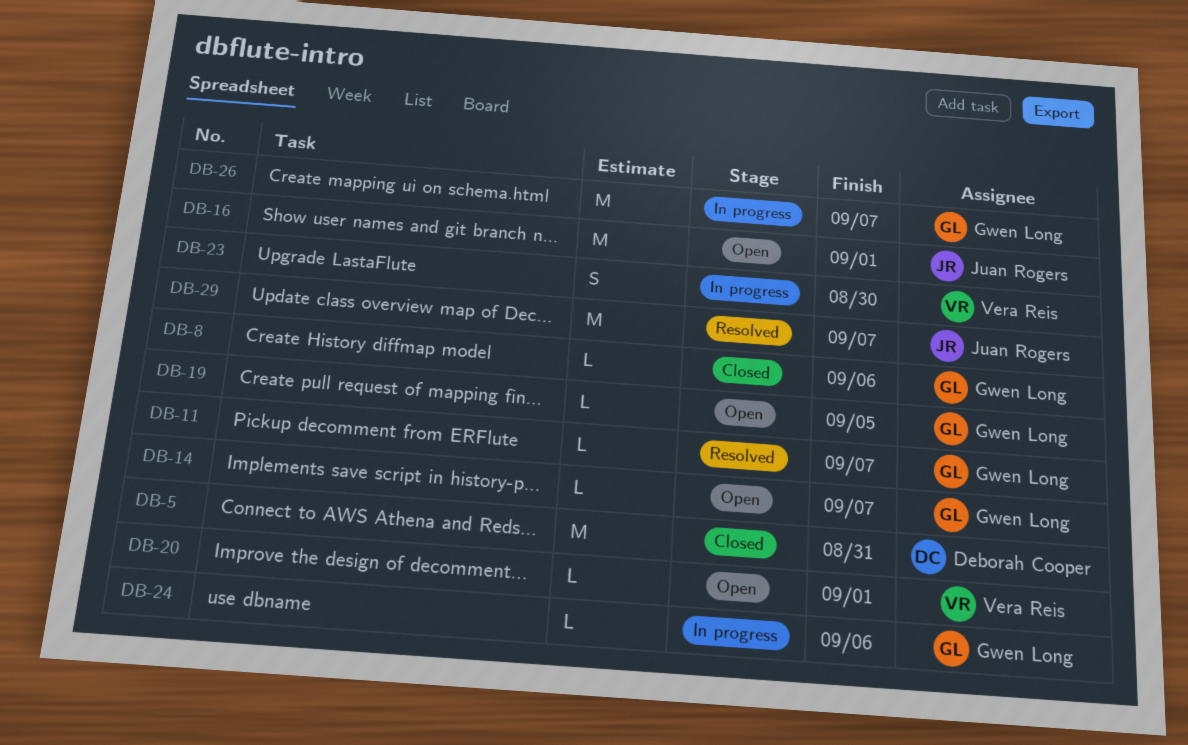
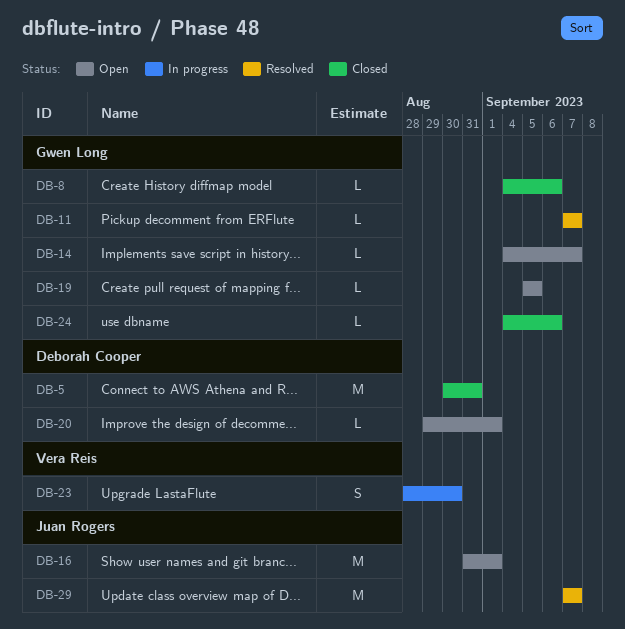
DB-20, owner: Vera Reis -> Deborah Cooper
DB-24, status: In progress -> Closed
DB-26: present -> none

